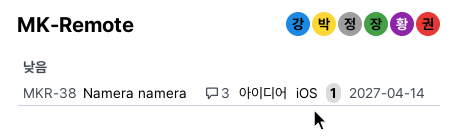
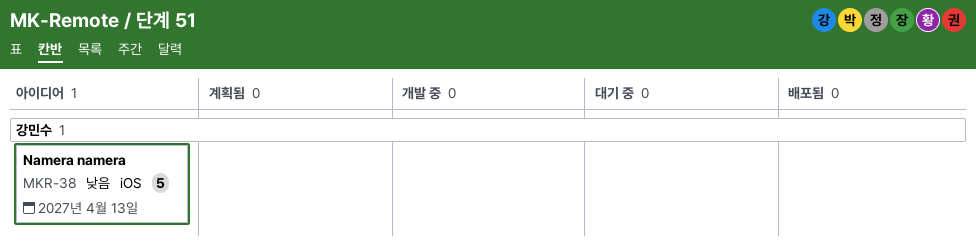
MKR-38, estimate: 1 -> 5
MKR-38, due: Apr 14 -> Apr 13

